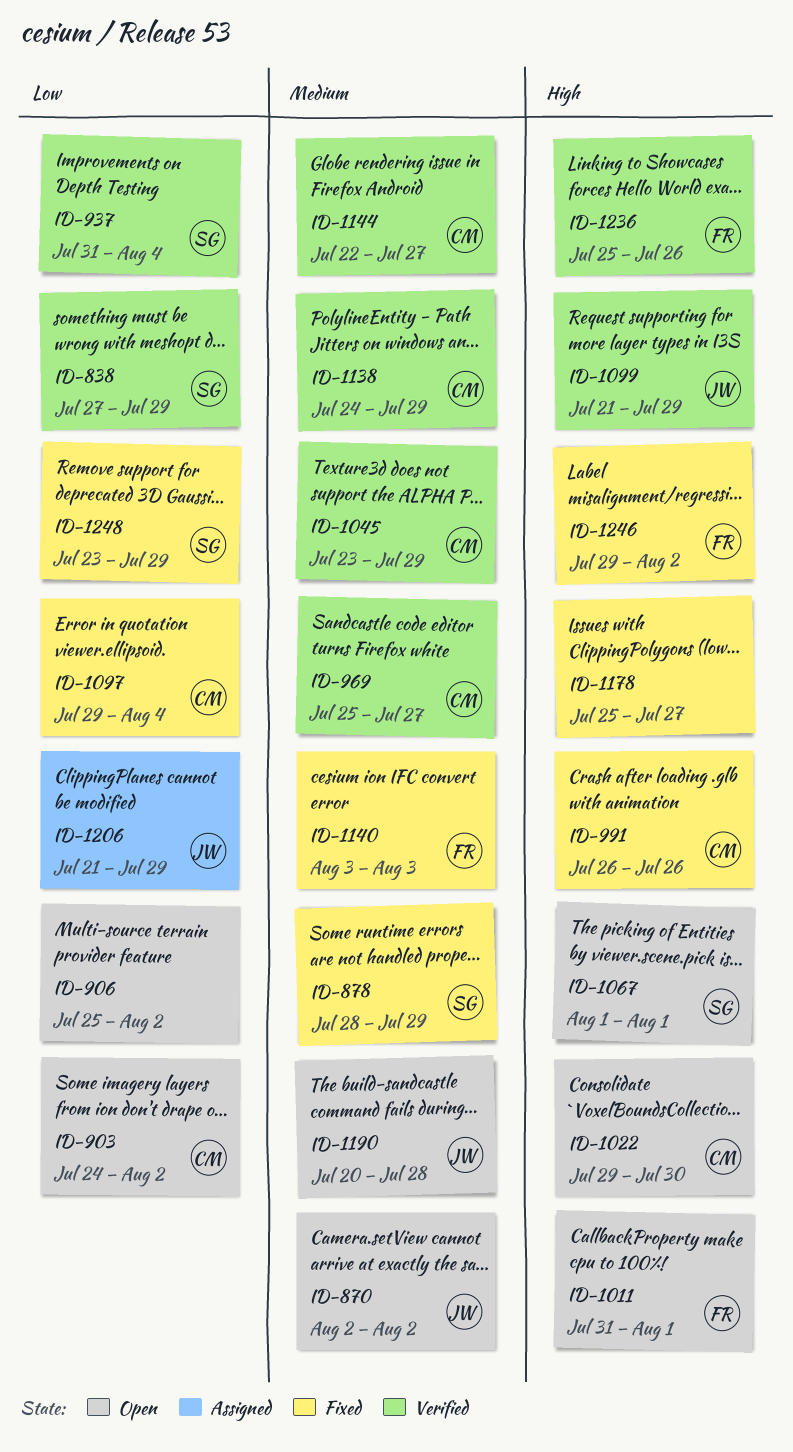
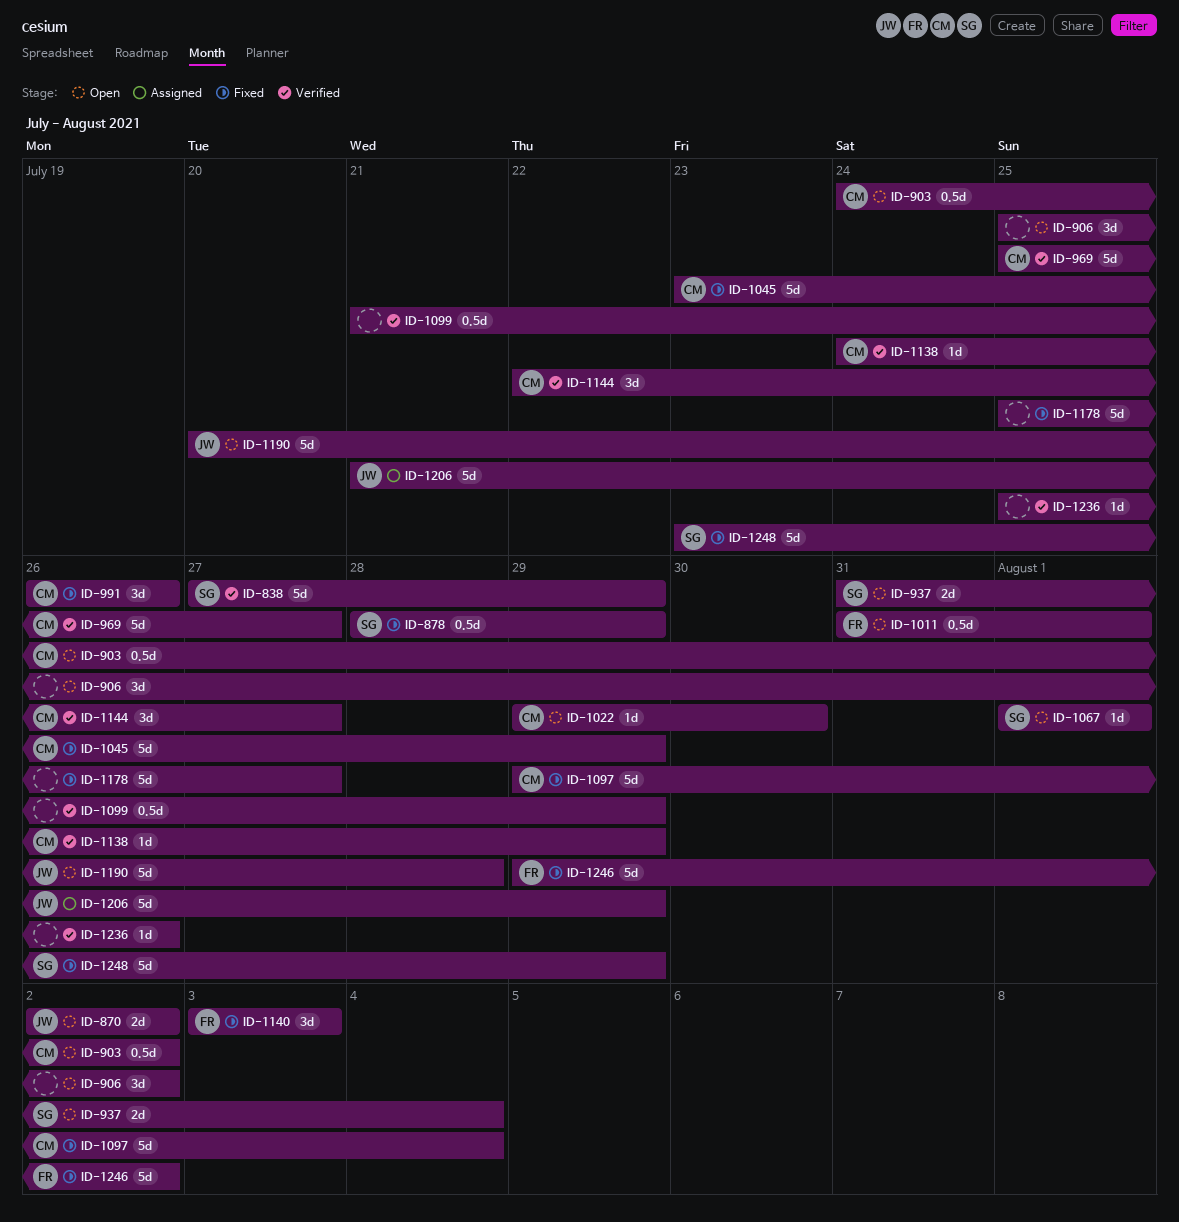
ID-937, status: Verified -> Open
ID-1045, status: Verified -> Fixed
ID-1099, owner: JW -> none
ID-1236, owner: FR -> none

